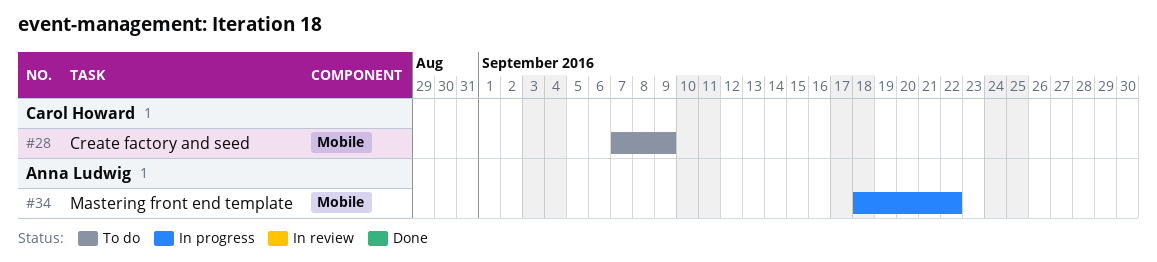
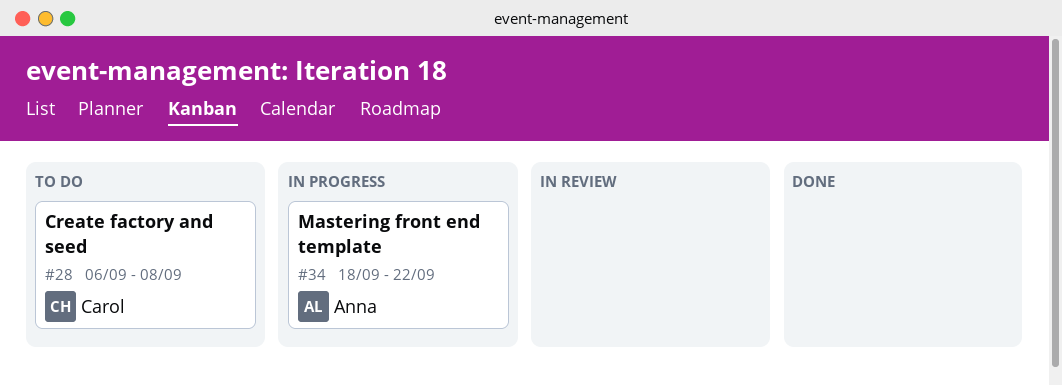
#28, start: Sep 7 -> Sep 6
#28, due: Sep 9 -> Sep 8

